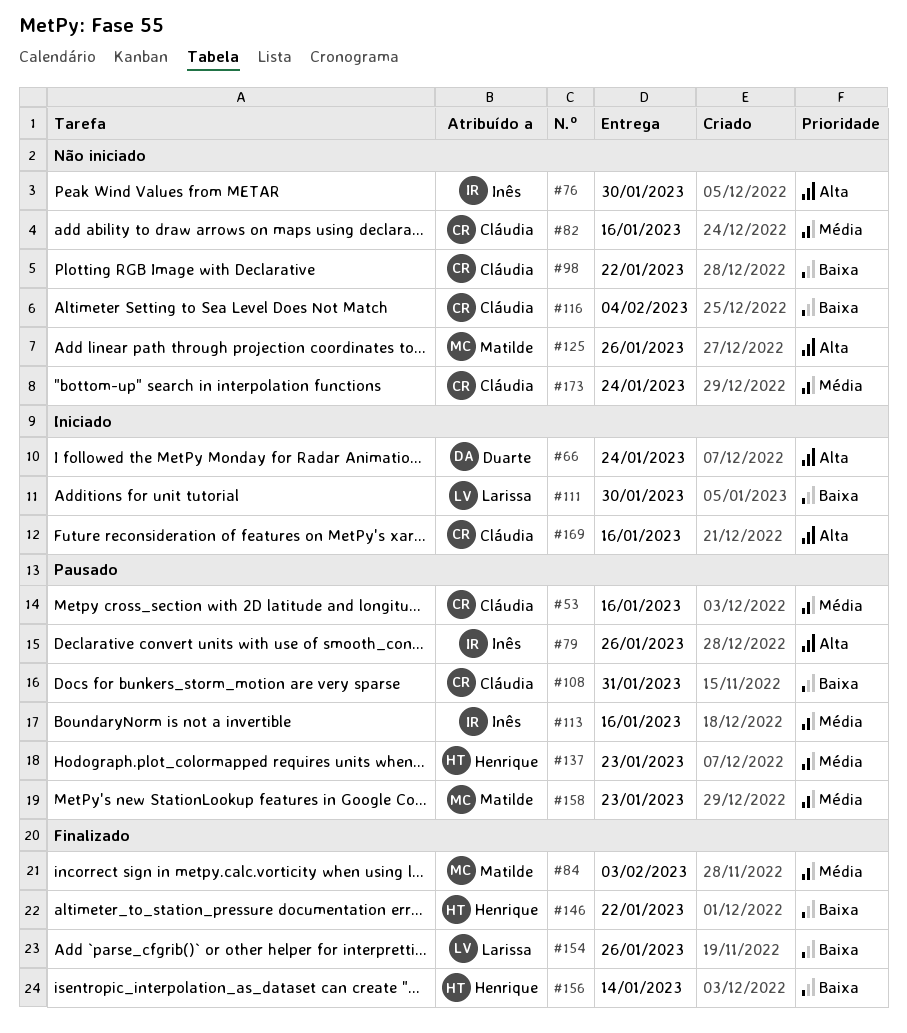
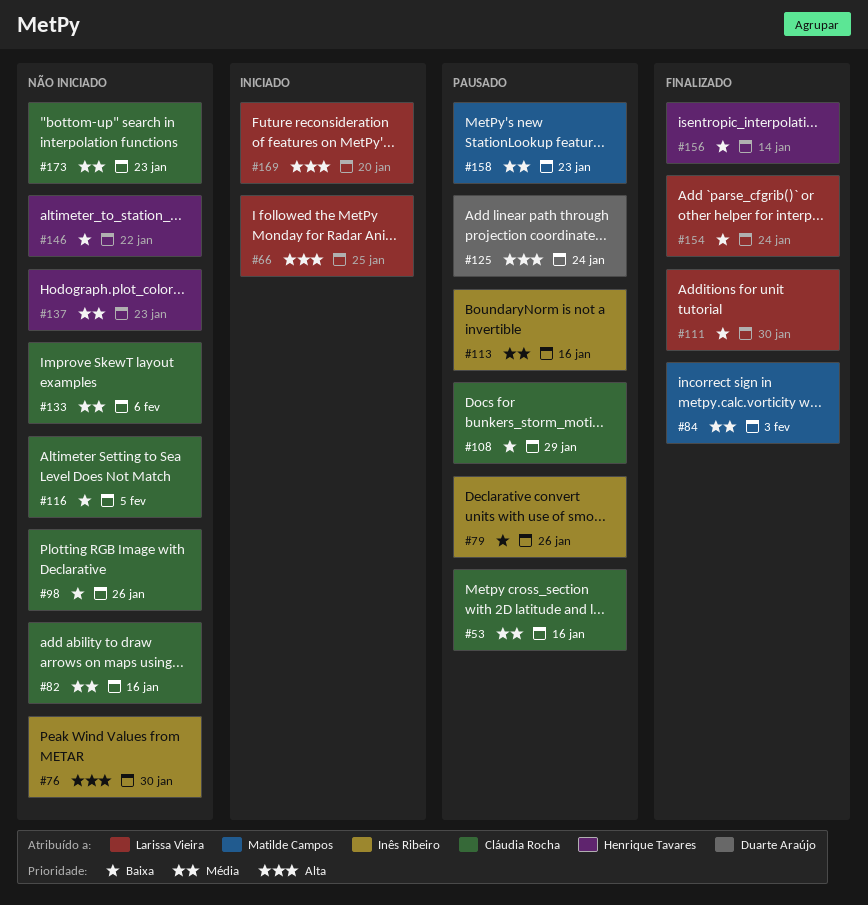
#66, owner: Duarte Araújo -> Larissa Vieira
#66, due: Jan 24 -> Jan 25
#79, priority: Alta -> Baixa
#98, due: Jan 22 -> Jan 26
#108, due: Jan 31 -> Jan 29
#111, status: Iniciado -> Finalizado
#116, due: Feb 4 -> Feb 5
#125, status: Não iniciado -> Pausado
#125, owner: Matilde Campos -> Duarte Araújo
#125, due: Jan 26 -> Jan 24
#133: none -> present
#137, status: Pausado -> Não iniciado
#146, status: Finalizado -> Não iniciado
#154, due: Jan 26 -> Jan 24
#169, owner: Cláudia Rocha -> Larissa Vieira
#169, due: Jan 16 -> Jan 20
#173, due: Jan 24 -> Jan 23

